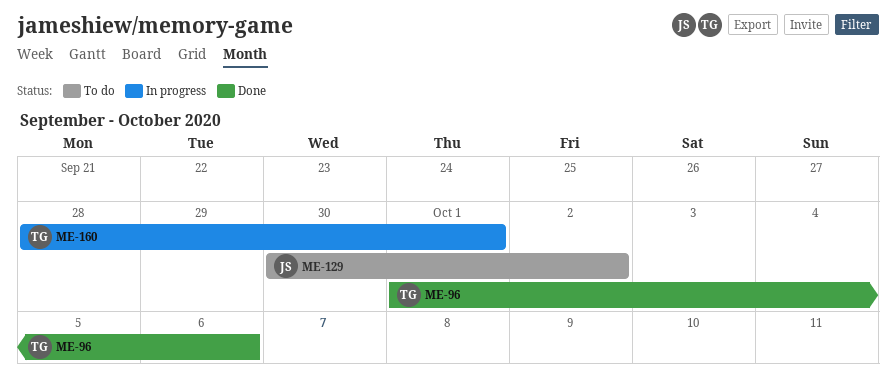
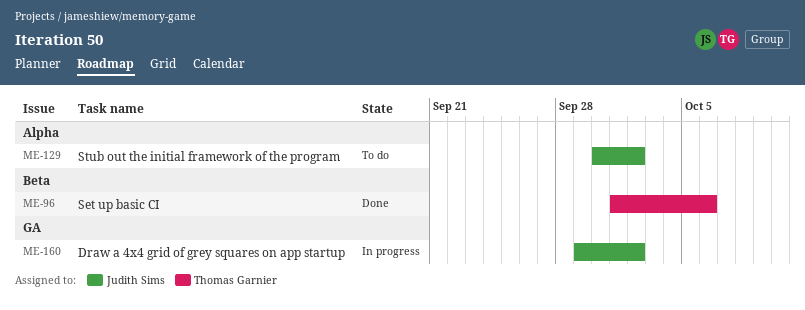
ME-160, owner: Thomas Garnier -> Judith Sims
ME-160, start: Sep 28 -> Sep 29
ME-160, due: Oct 1 -> Oct 2

